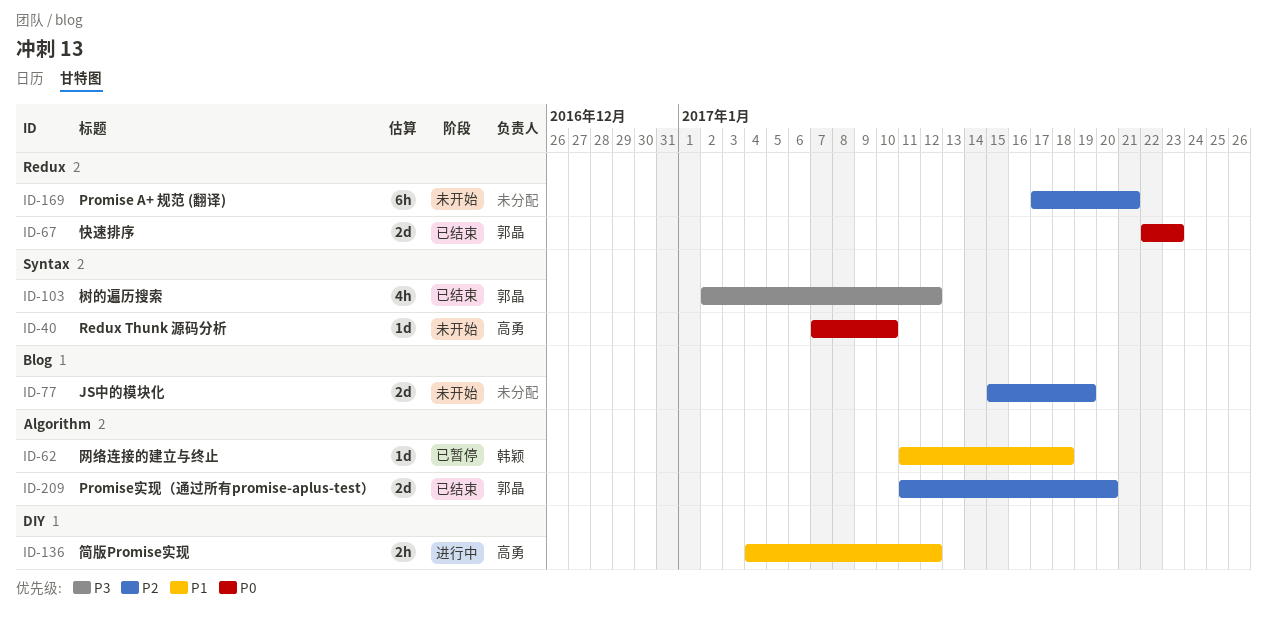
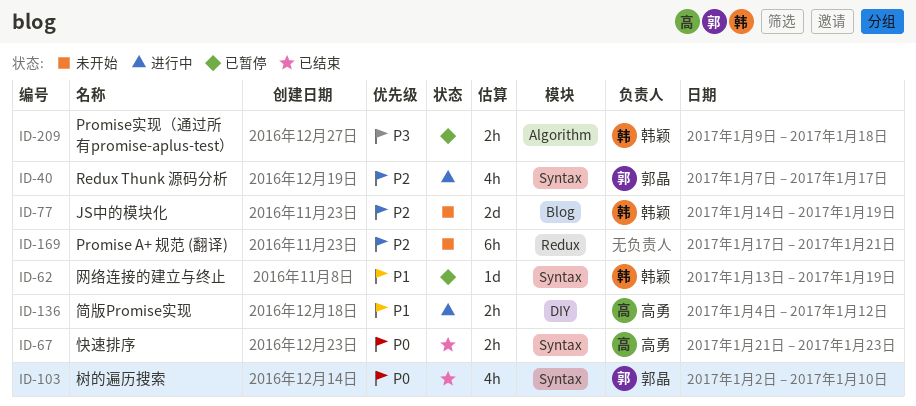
ID-40, status: 未开始 -> 进行中
ID-40, owner: 高勇 -> 郭晶
ID-40, priority: P0 -> P2
ID-40, estimate: 1d -> 4h
ID-40, due: Jan 10 -> Jan 17
ID-62, label: Algorithm -> Syntax
ID-62, start: Jan 11 -> Jan 13
ID-62, due: Jan 18 -> Jan 19
ID-67, owner: 郭晶 -> 高勇
ID-67, label: Redux -> Syntax
ID-67, estimate: 2d -> 2h
ID-67, start: Jan 22 -> Jan 21
ID-77, owner: none -> 韩颖
ID-77, start: Jan 15 -> Jan 14
ID-103, priority: P3 -> P0
ID-103, due: Jan 12 -> Jan 10
ID-209, status: 已结束 -> 已暂停
ID-209, owner: 郭晶 -> 韩颖
ID-209, priority: P2 -> P3
ID-209, estimate: 2d -> 2h
ID-209, start: Jan 11 -> Jan 9
ID-209, due: Jan 20 -> Jan 18

